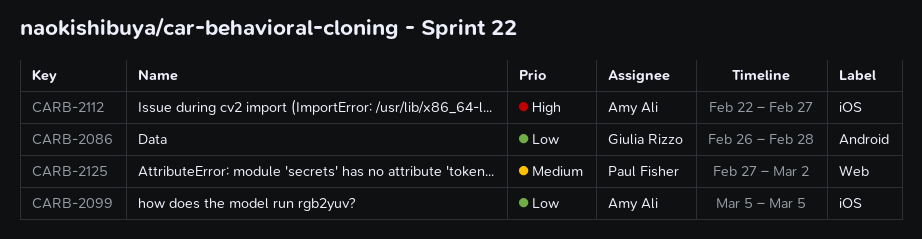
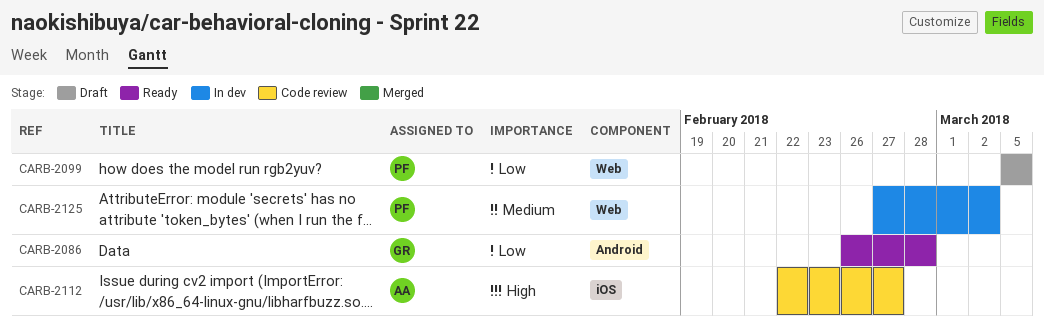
CARB-2099, owner: Amy Ali -> Paul Fisher
CARB-2099, label: iOS -> Web

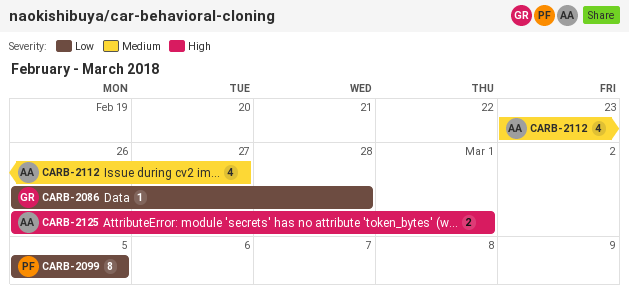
CARB-2112, priority: High -> Medium
CARB-2112, start: Feb 22 -> Feb 23
CARB-2125, owner: PF -> AA
CARB-2125, priority: Medium -> High
CARB-2125, start: Feb 27 -> Feb 26
CARB-2125, due: Mar 2 -> Mar 1

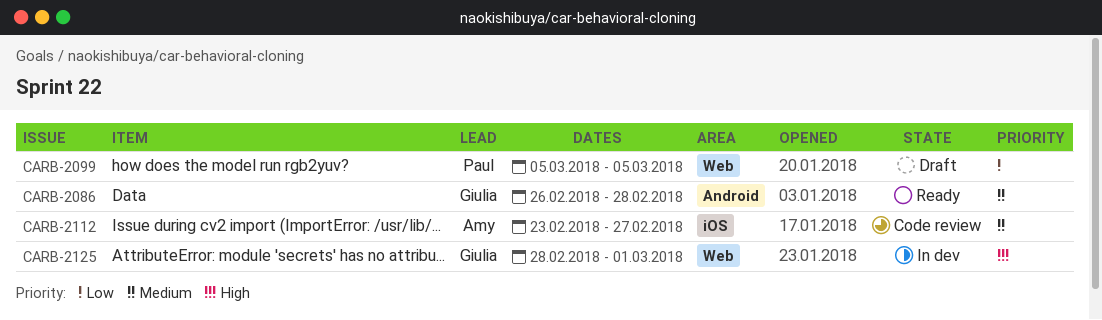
CARB-2086, priority: Low -> Medium
CARB-2125, owner: Amy -> Giulia
CARB-2125, start: Feb 26 -> Feb 28

